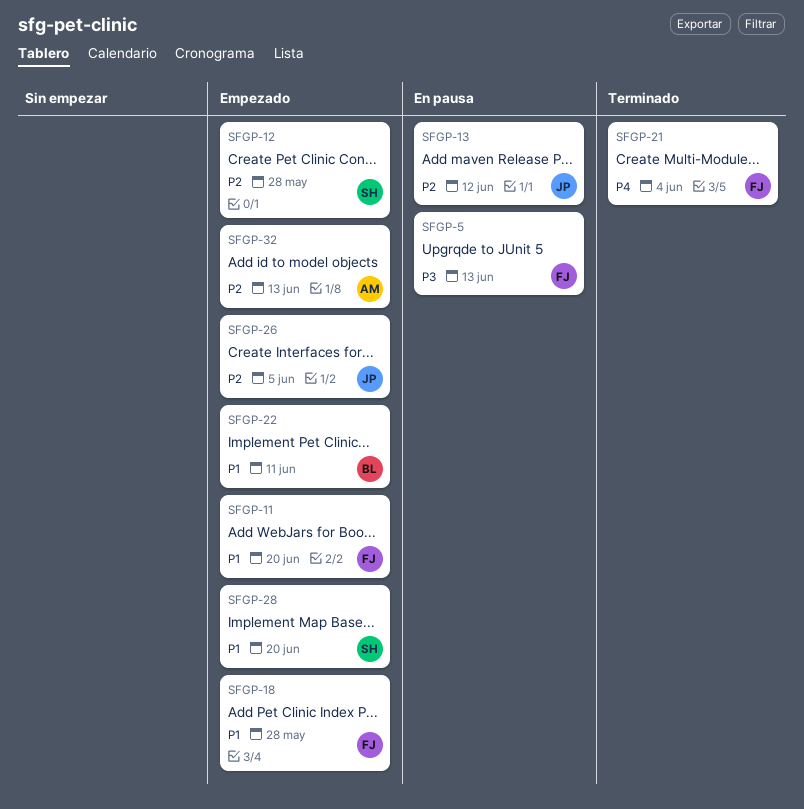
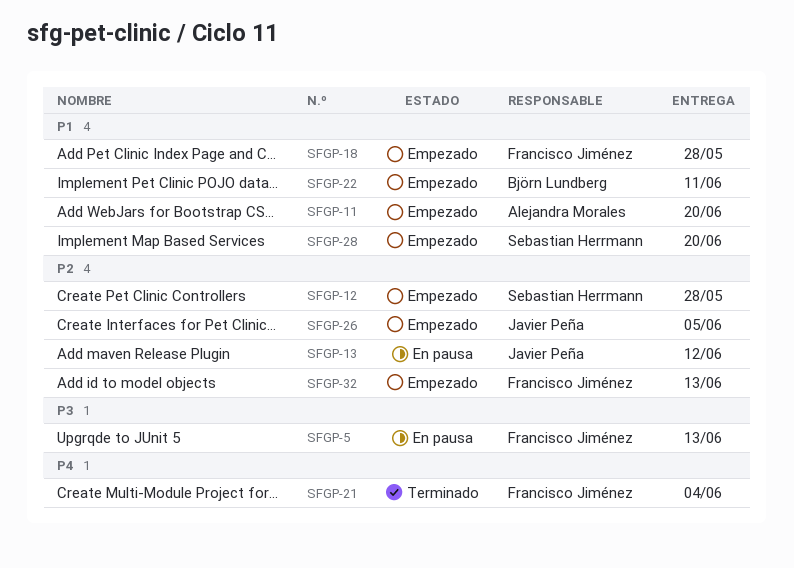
SFGP-11, owner: Francisco Jiménez -> Alejandra Morales
SFGP-32, owner: Alejandra Morales -> Francisco Jiménez

